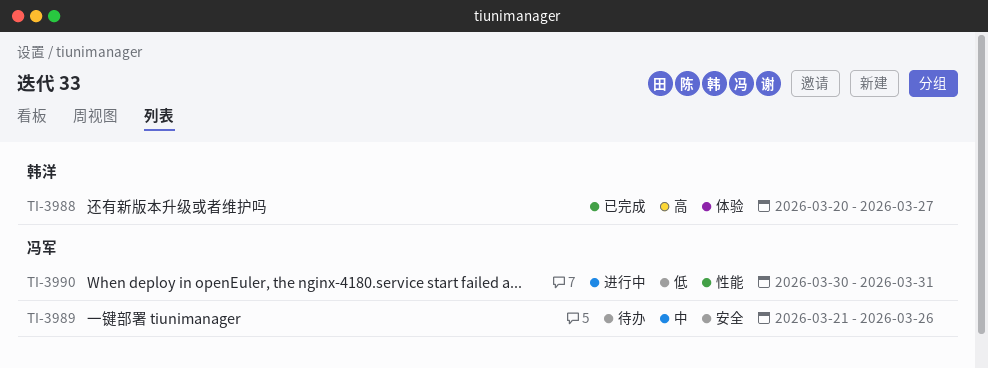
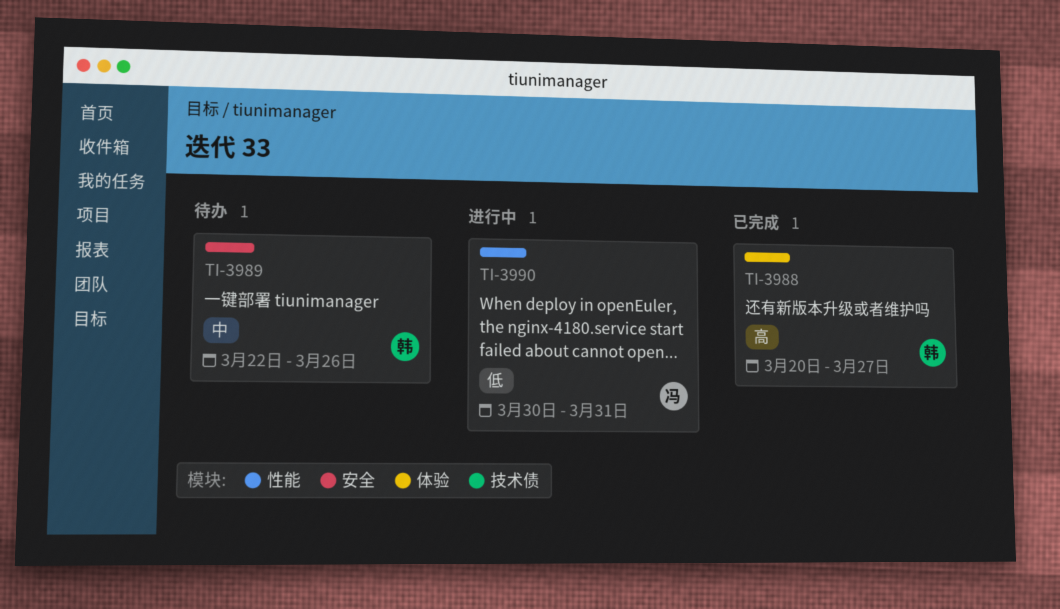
TI-3989, owner: 冯军 -> 韩洋
TI-3989, start: Mar 21 -> Mar 22

